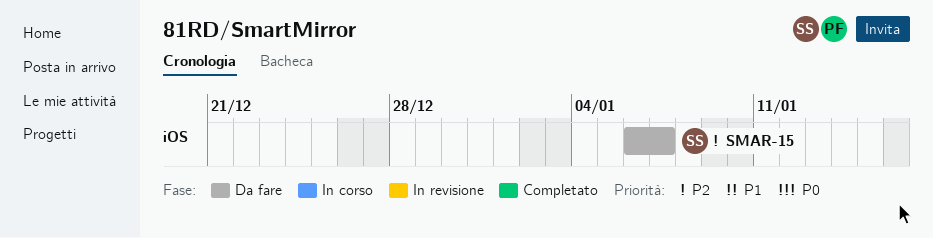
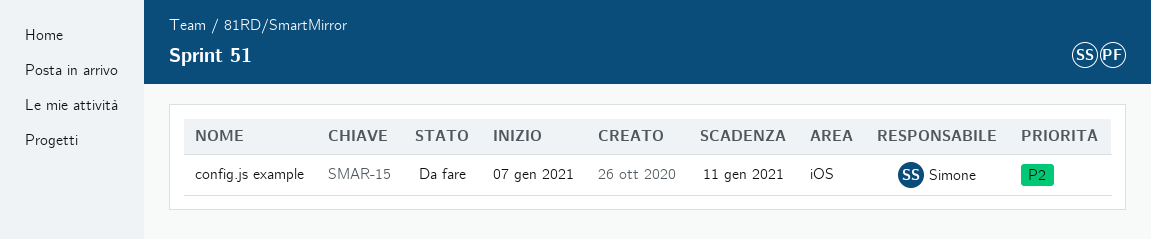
SMAR-15, start: Jan 6 -> Jan 7
SMAR-15, due: Jan 7 -> Jan 11

